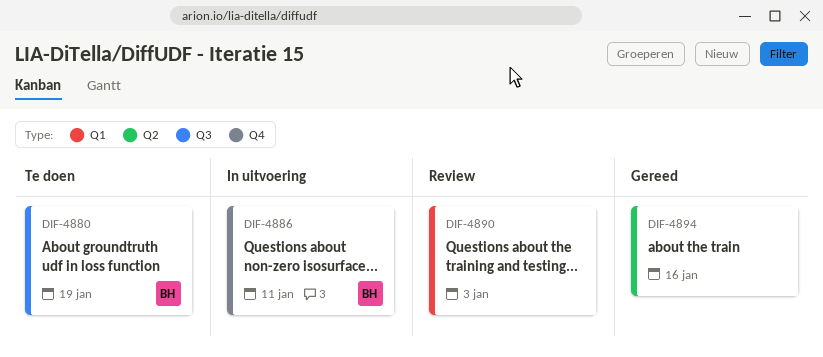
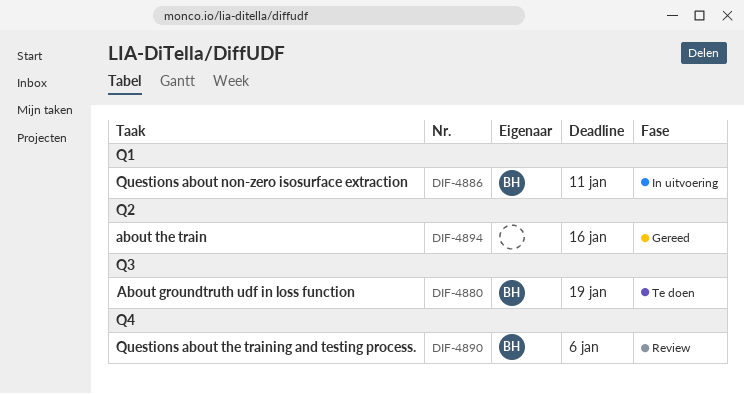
DIF-4886, label: Q4 -> Q1
DIF-4890, owner: none -> BH
DIF-4890, label: Q1 -> Q4
DIF-4890, due: Jan 3 -> Jan 6

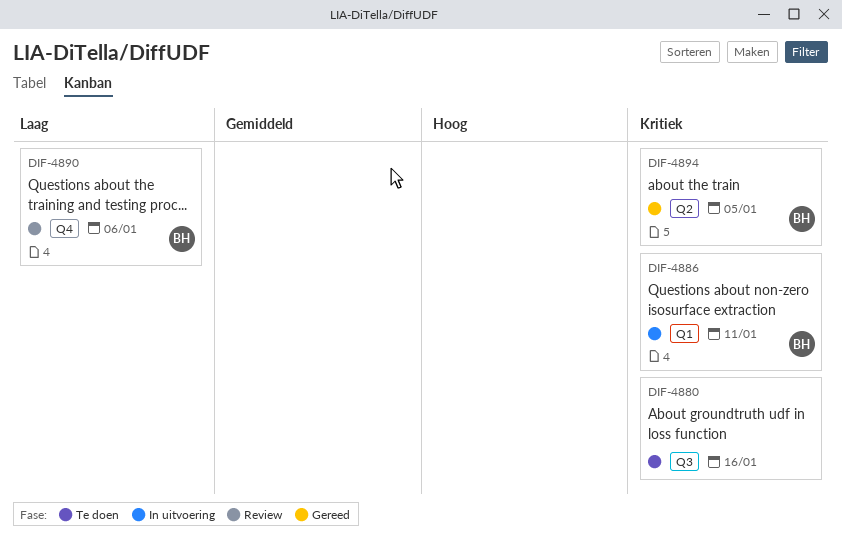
DIF-4880, owner: BH -> none
DIF-4880, due: Jan 19 -> Jan 16
DIF-4894, owner: none -> BH
DIF-4894, due: Jan 16 -> Jan 5

